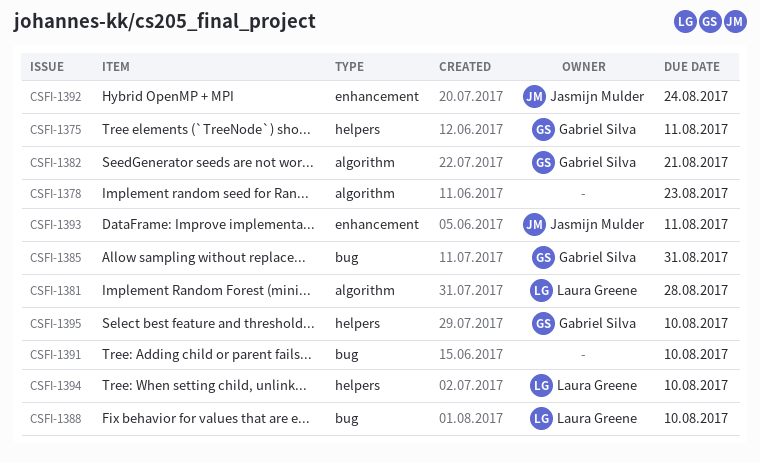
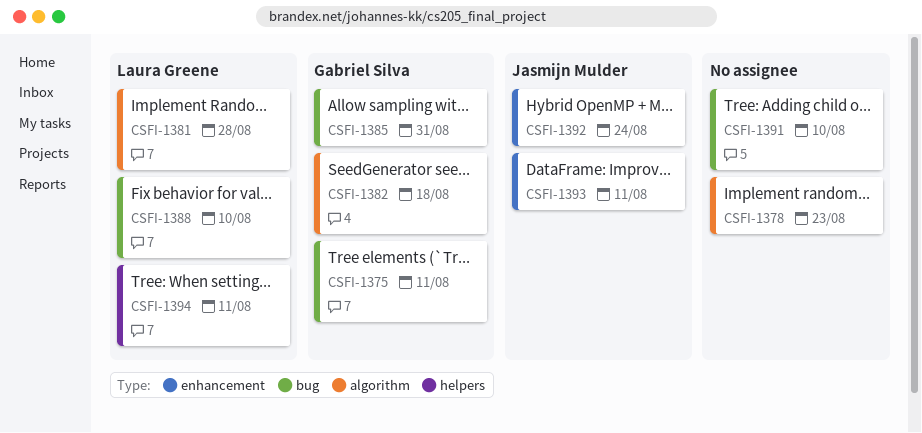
CSFI-1375, label: helpers -> bug
CSFI-1382, due: Aug 21 -> Aug 18
CSFI-1394, due: Aug 10 -> Aug 11
CSFI-1395: present -> none

